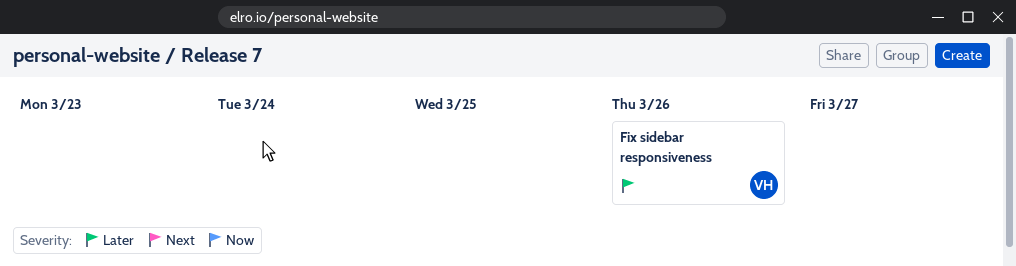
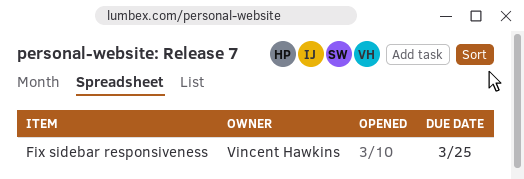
Fix sidebar responsiveness, due: Mar 26 -> Mar 25

